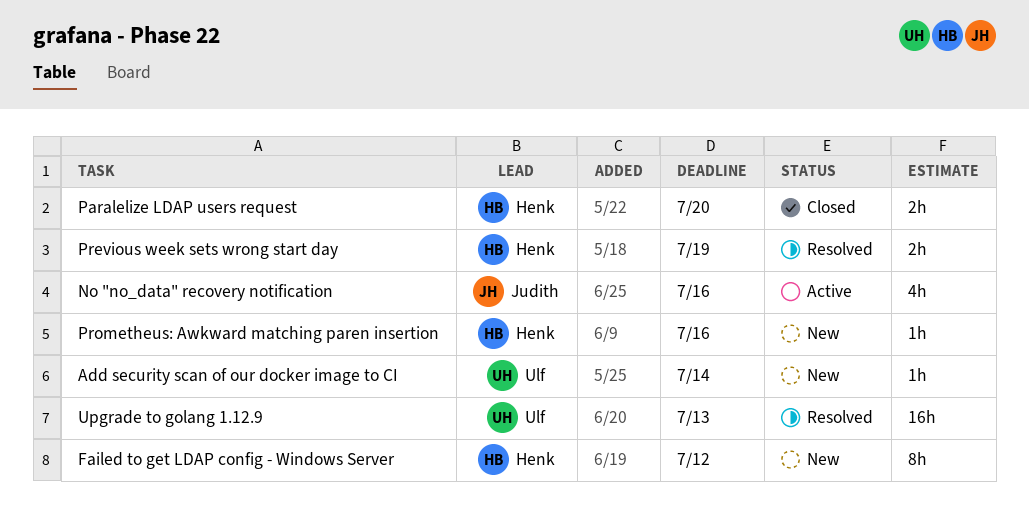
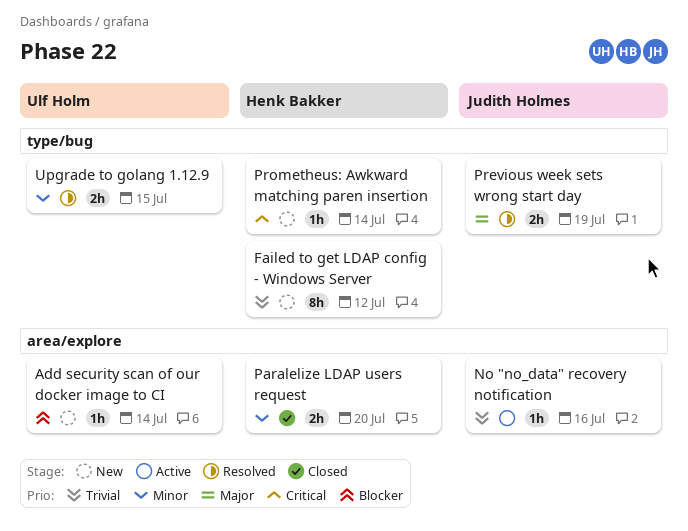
No "no_data" recovery notification, estimate: 4h -> 1h
Previous week sets wrong start day, owner: Henk Bakker -> Judith Holmes
Prometheus: Awkward matching paren insertion, due: Jul 16 -> Jul 14
Upgrade to golang 1.12.9, estimate: 16h -> 2h
Upgrade to golang 1.12.9, due: Jul 13 -> Jul 15

